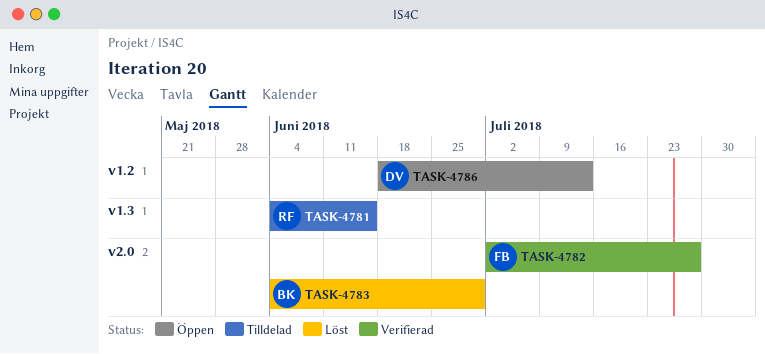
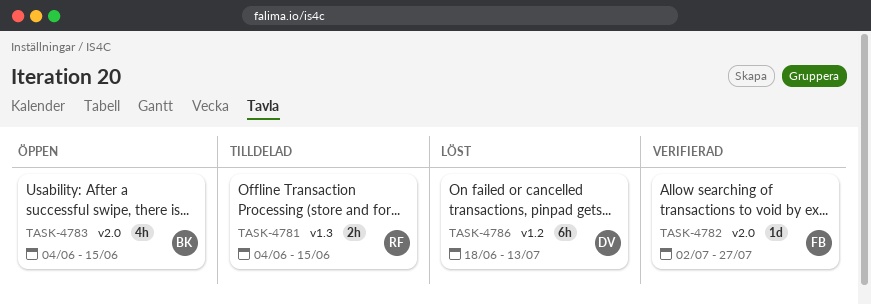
TASK-4783, status: Löst -> Öppen
TASK-4783, due: Jun 29 -> Jun 15
TASK-4786, status: Öppen -> Löst

